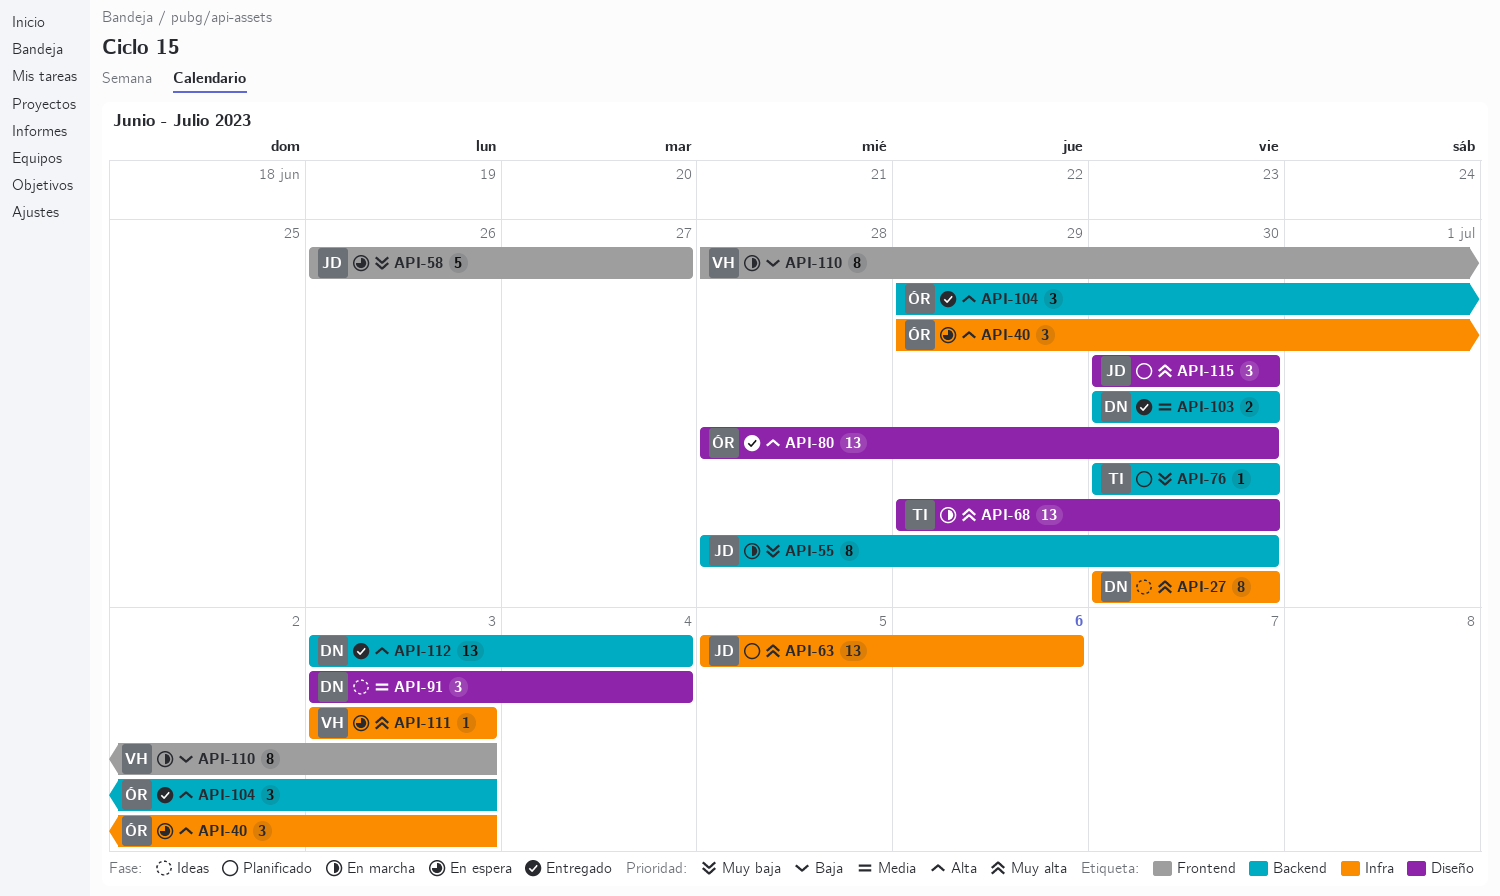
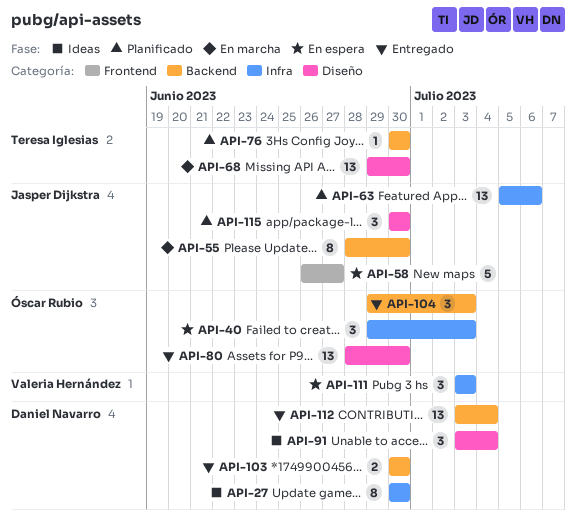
API-110: present -> none
API-111, estimate: 1 -> 3

